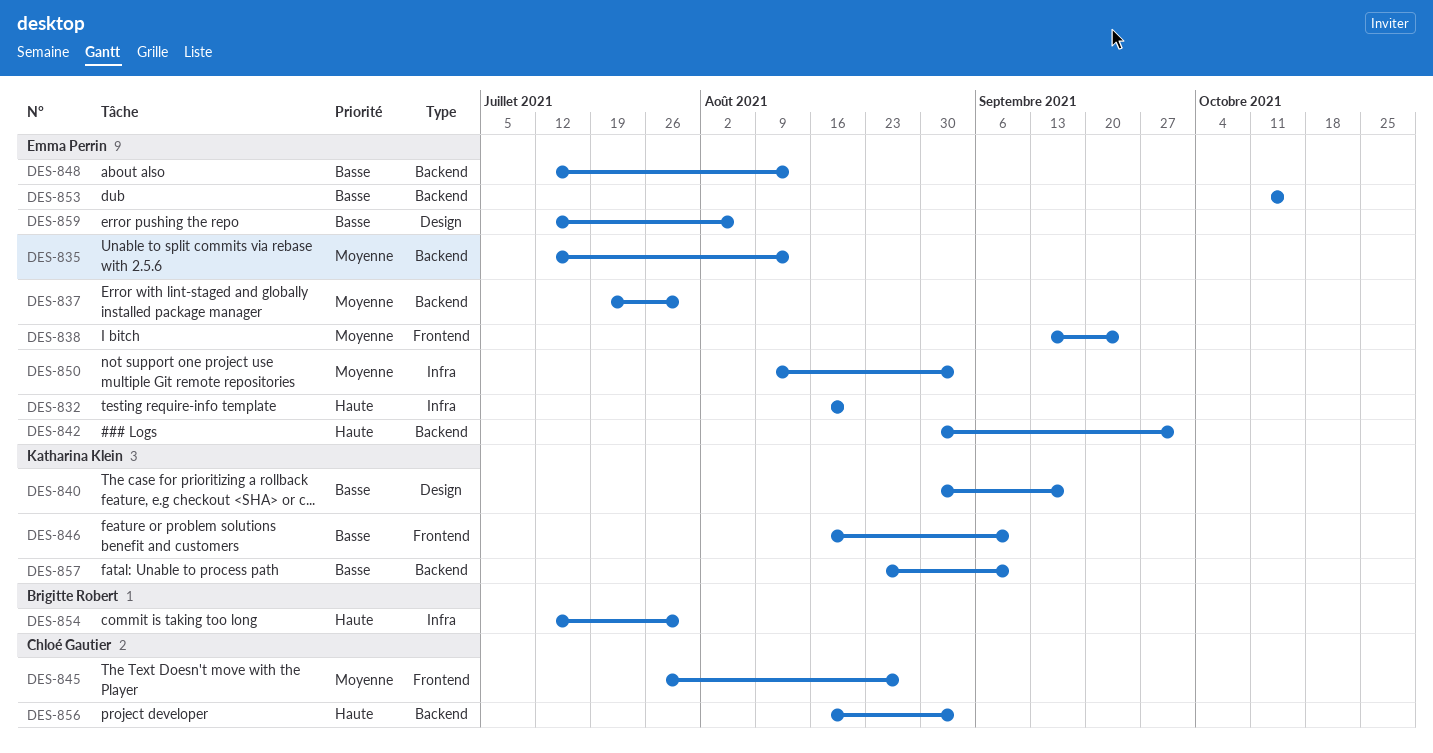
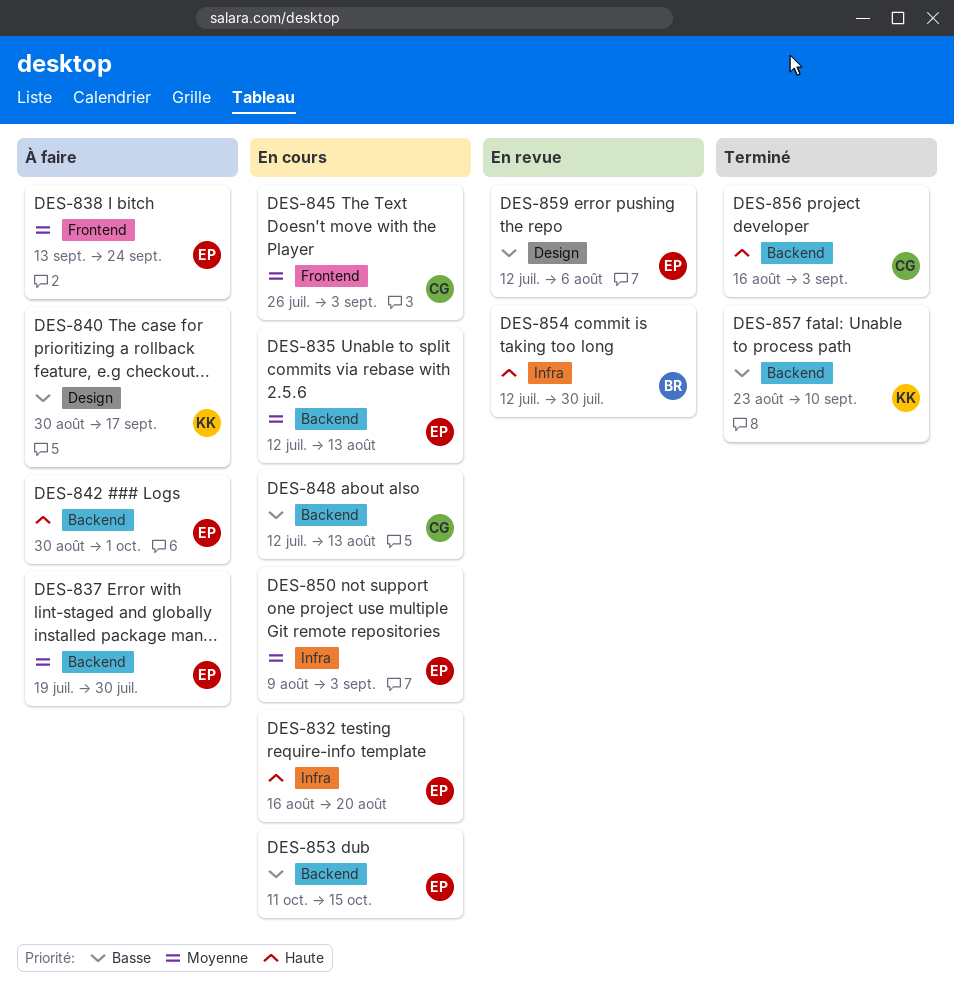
DES-845, due: Aug 27 -> Sep 3
DES-846: present -> none
DES-848, owner: Emma Perrin -> Chloé Gautier

